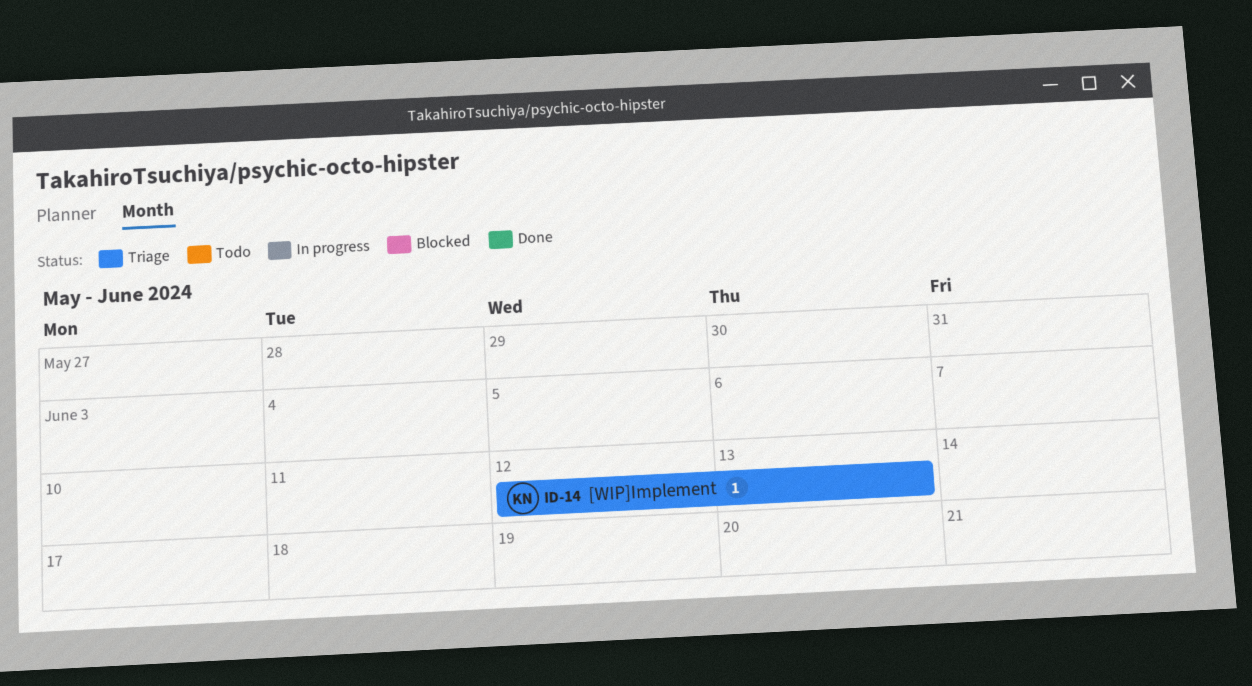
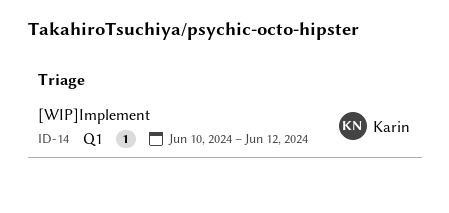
ID-14, start: Jun 12 -> Jun 10
ID-14, due: Jun 13 -> Jun 12

